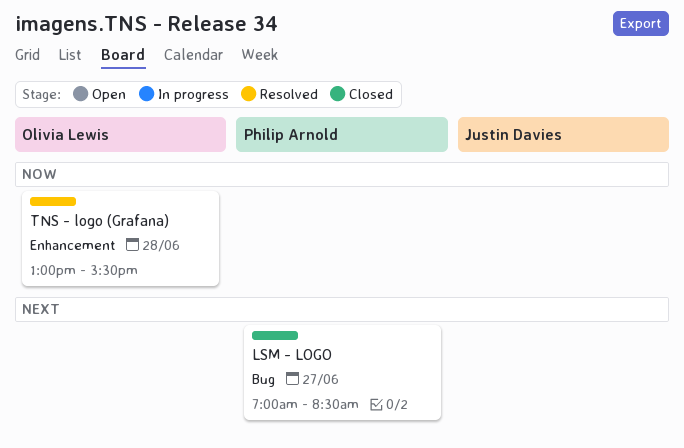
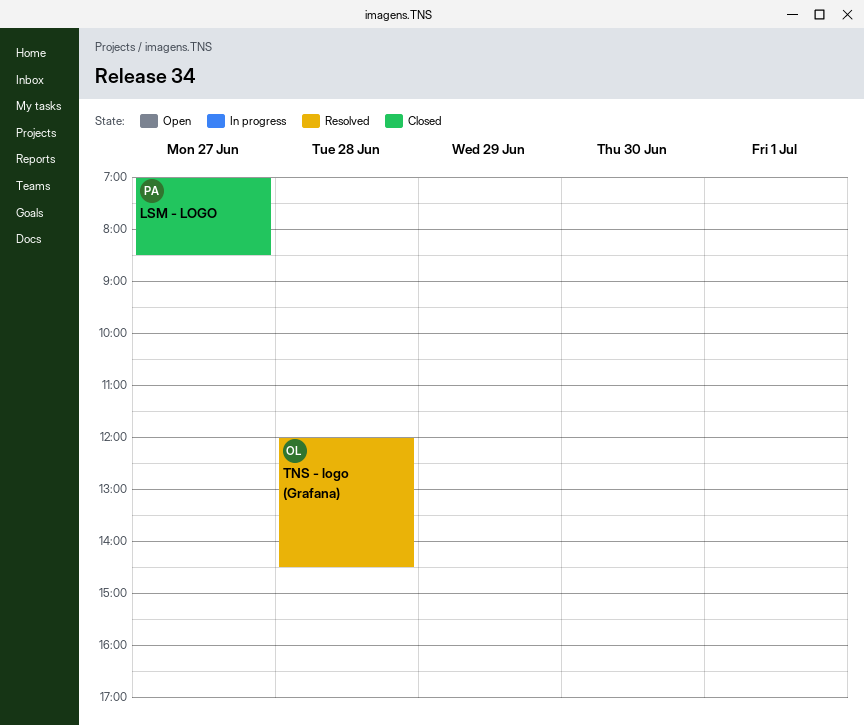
TNS - logo (Grafana), begins: 13:00 -> 12:00
TNS - logo (Grafana), ends: 15:30 -> 14:30

